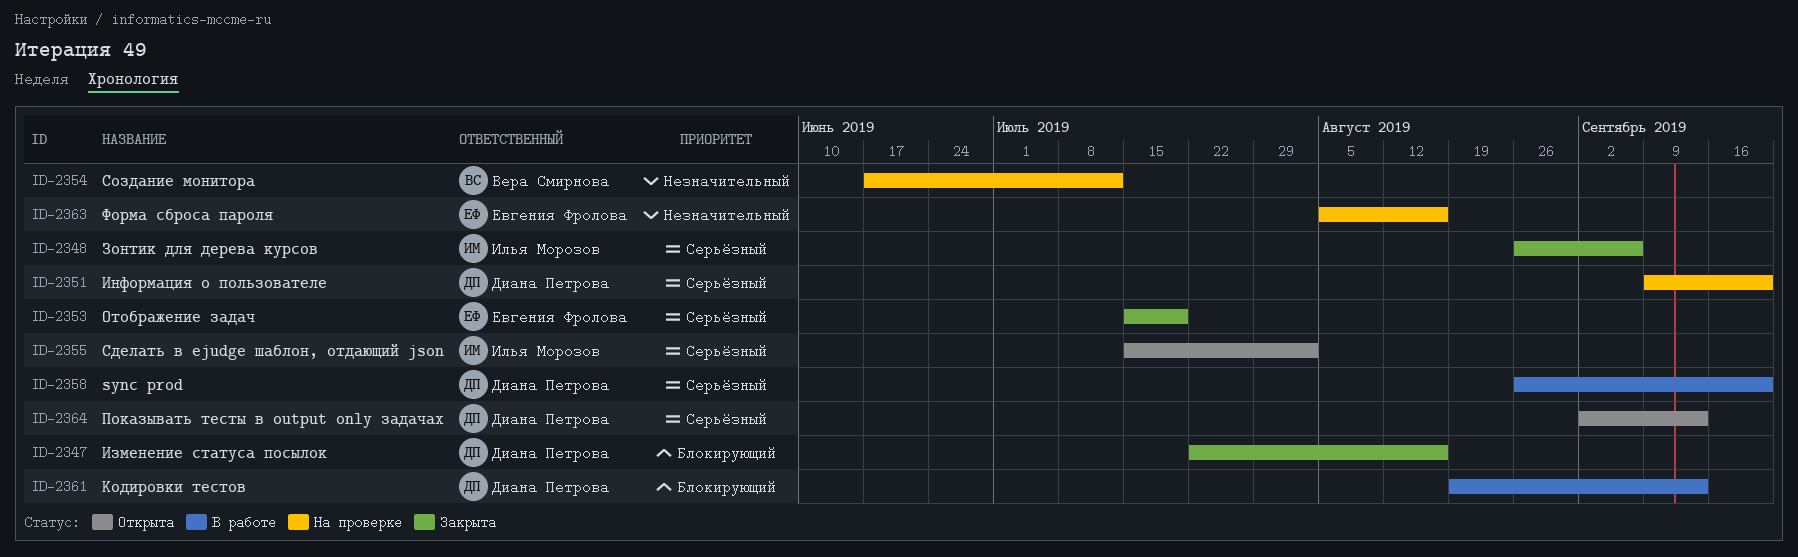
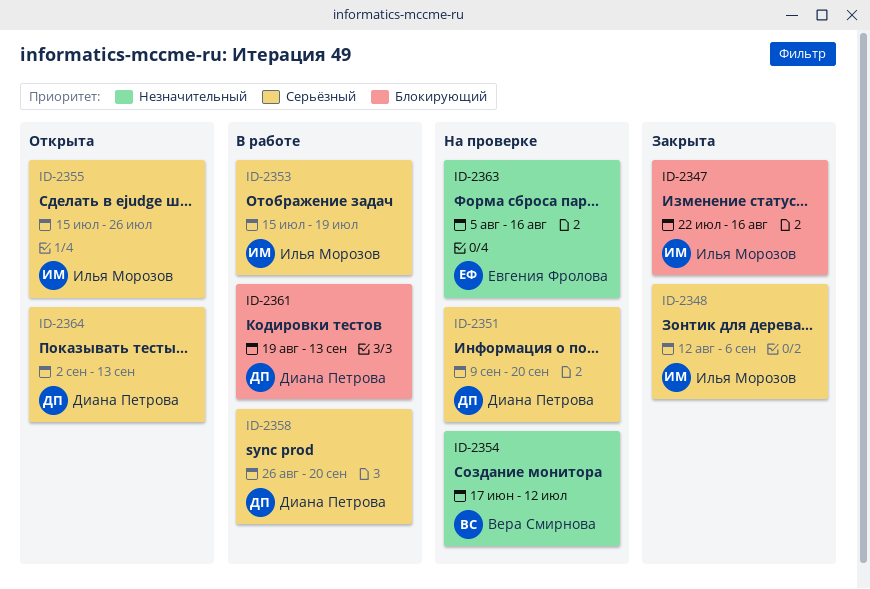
ID-2347, owner: Диана Петрова -> Илья Морозов
ID-2348, start: Aug 26 -> Aug 12
ID-2353, status: Закрыта -> В работе
ID-2353, owner: Евгения Фролова -> Илья Морозов
ID-2355, due: Aug 2 -> Jul 26

